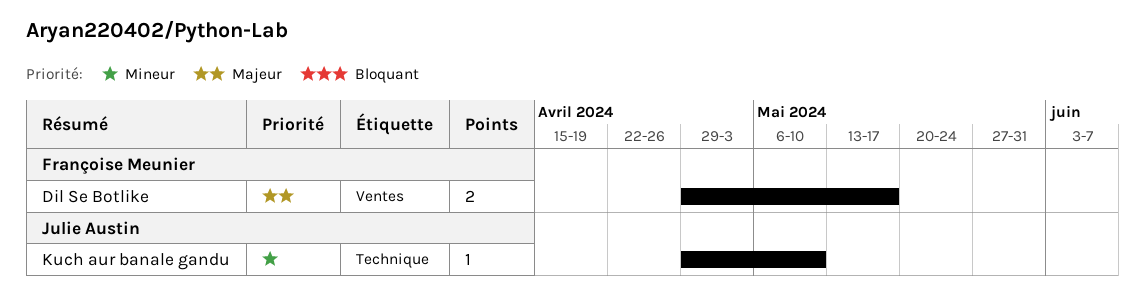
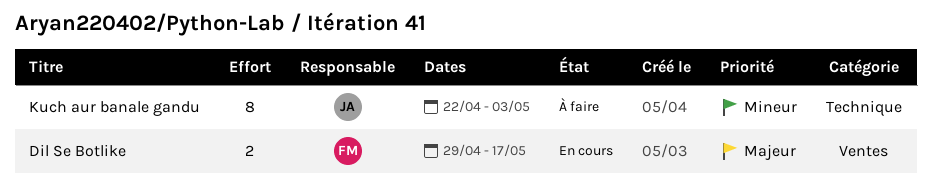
Kuch aur banale gandu, estimate: 1 -> 8
Kuch aur banale gandu, start: Apr 29 -> Apr 22
Kuch aur banale gandu, due: May 10 -> May 3

